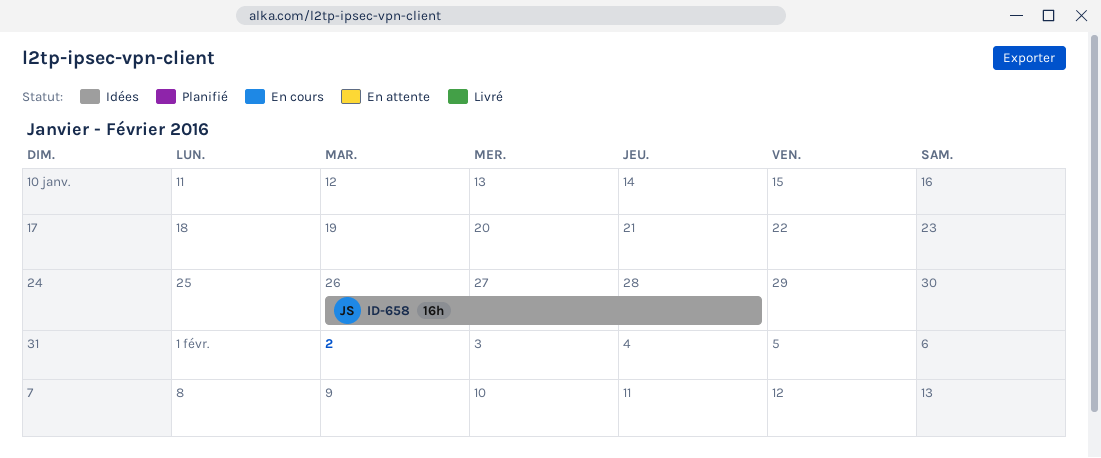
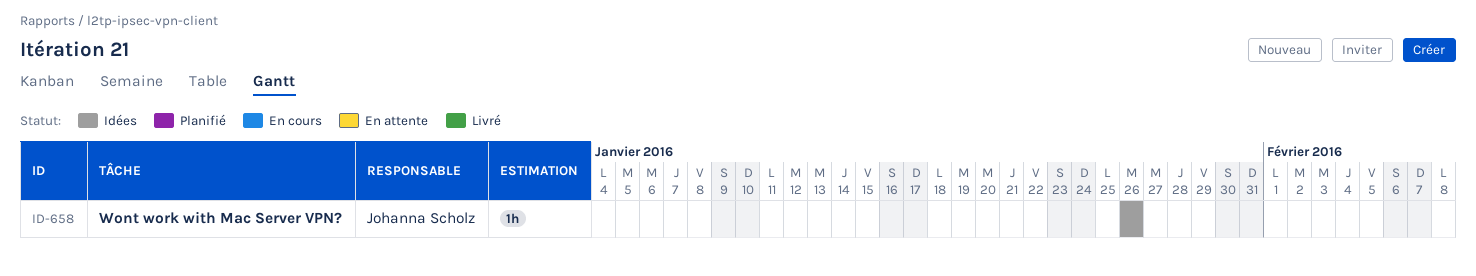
ID-658, estimate: 16h -> 1h
ID-658, due: Jan 28 -> Jan 26

